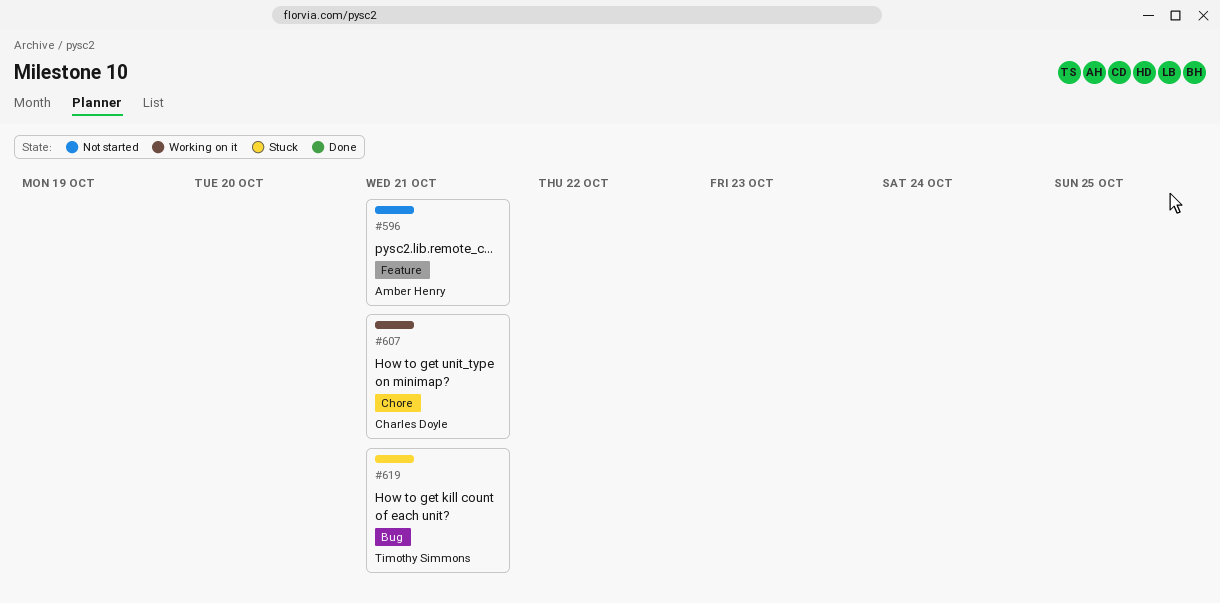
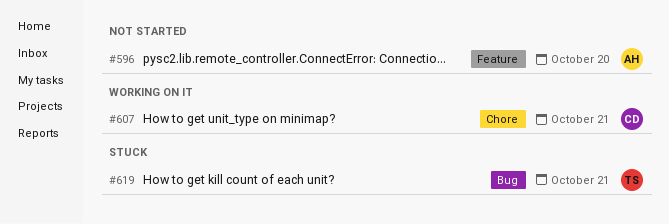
#596, due: Oct 21 -> Oct 20

